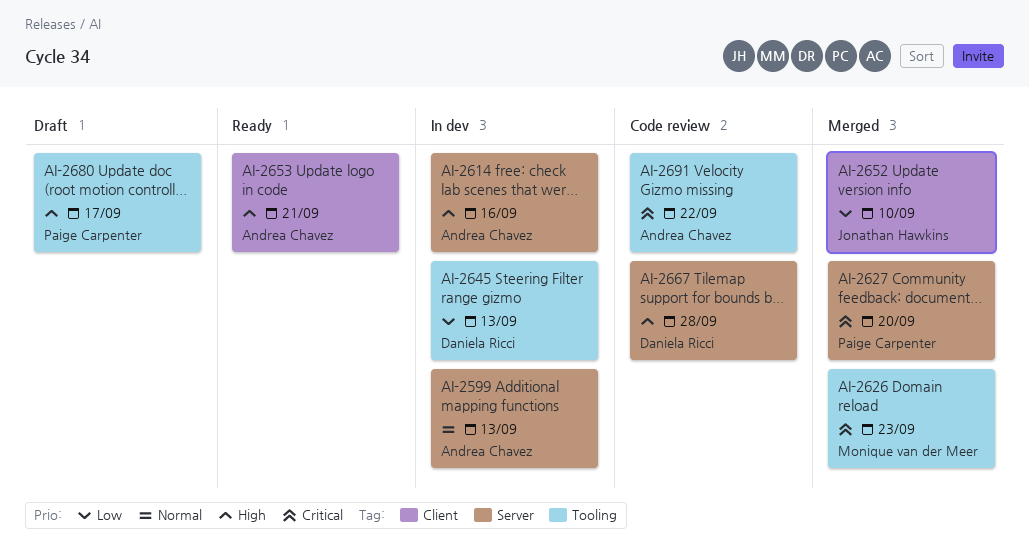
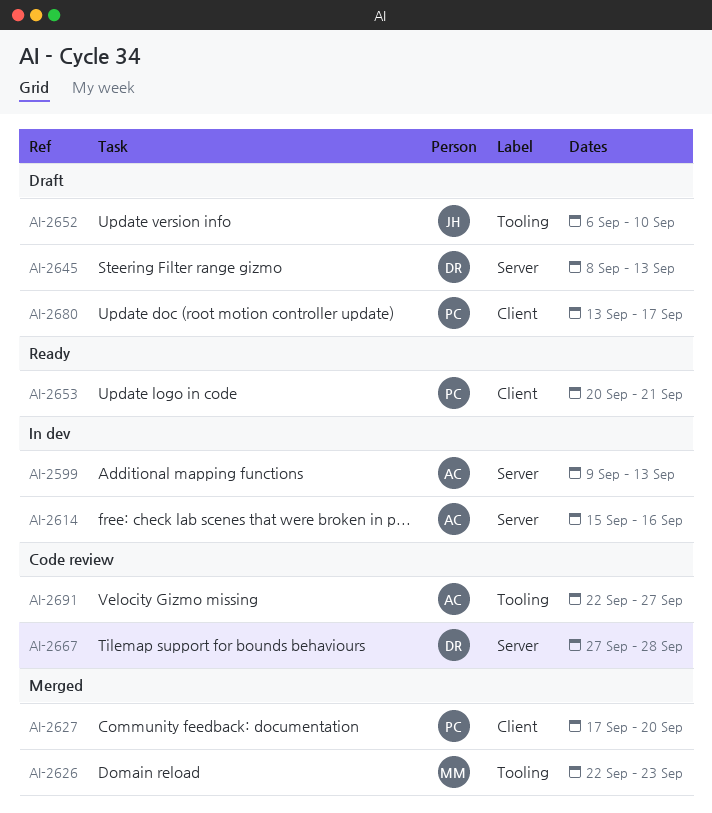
AI-2627, label: Server -> Client
AI-2645, status: In dev -> Draft
AI-2645, label: Tooling -> Server
AI-2652, status: Merged -> Draft
AI-2652, label: Client -> Tooling
AI-2653, owner: Andrea Chavez -> Paige Carpenter
AI-2680, label: Tooling -> Client
AI-2691, due: Sep 22 -> Sep 27

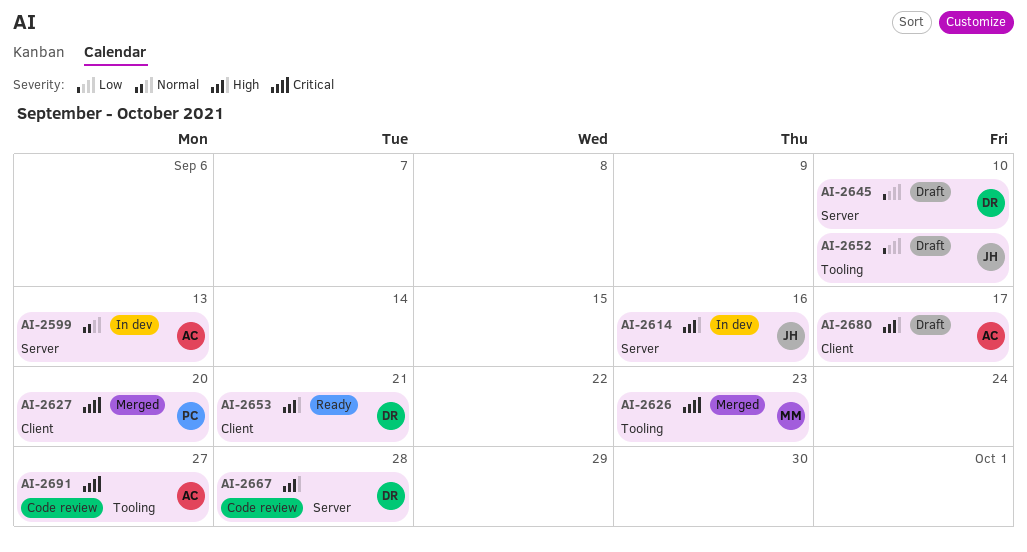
AI-2614, owner: AC -> JH
AI-2645, due: Sep 13 -> Sep 10
AI-2653, owner: PC -> DR
AI-2680, owner: PC -> AC

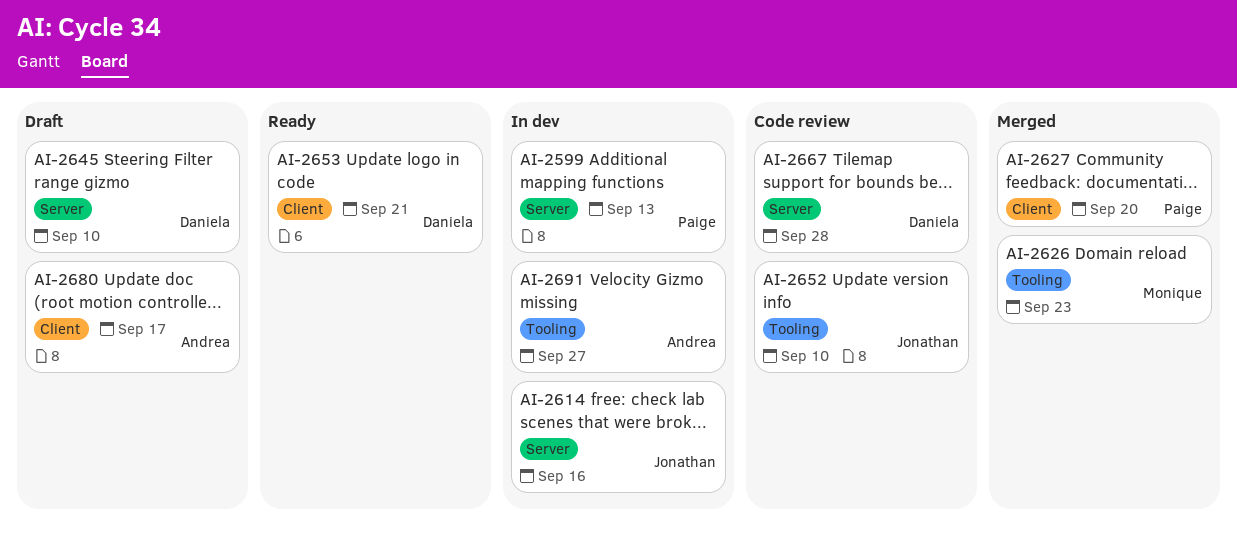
AI-2599, owner: Andrea -> Paige
AI-2652, status: Draft -> Code review
AI-2691, status: Code review -> In dev

